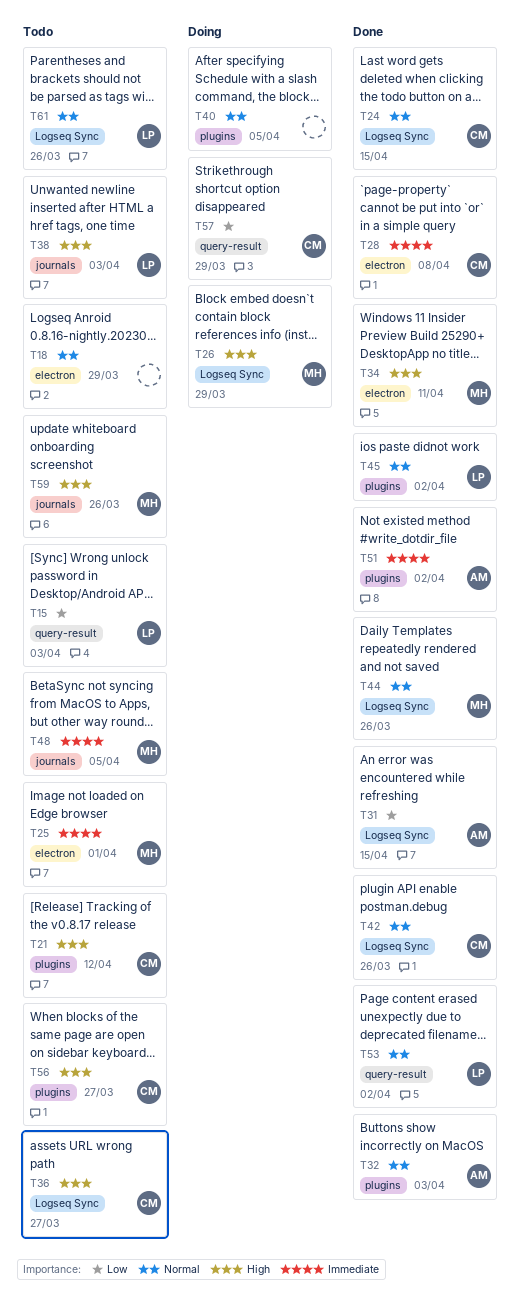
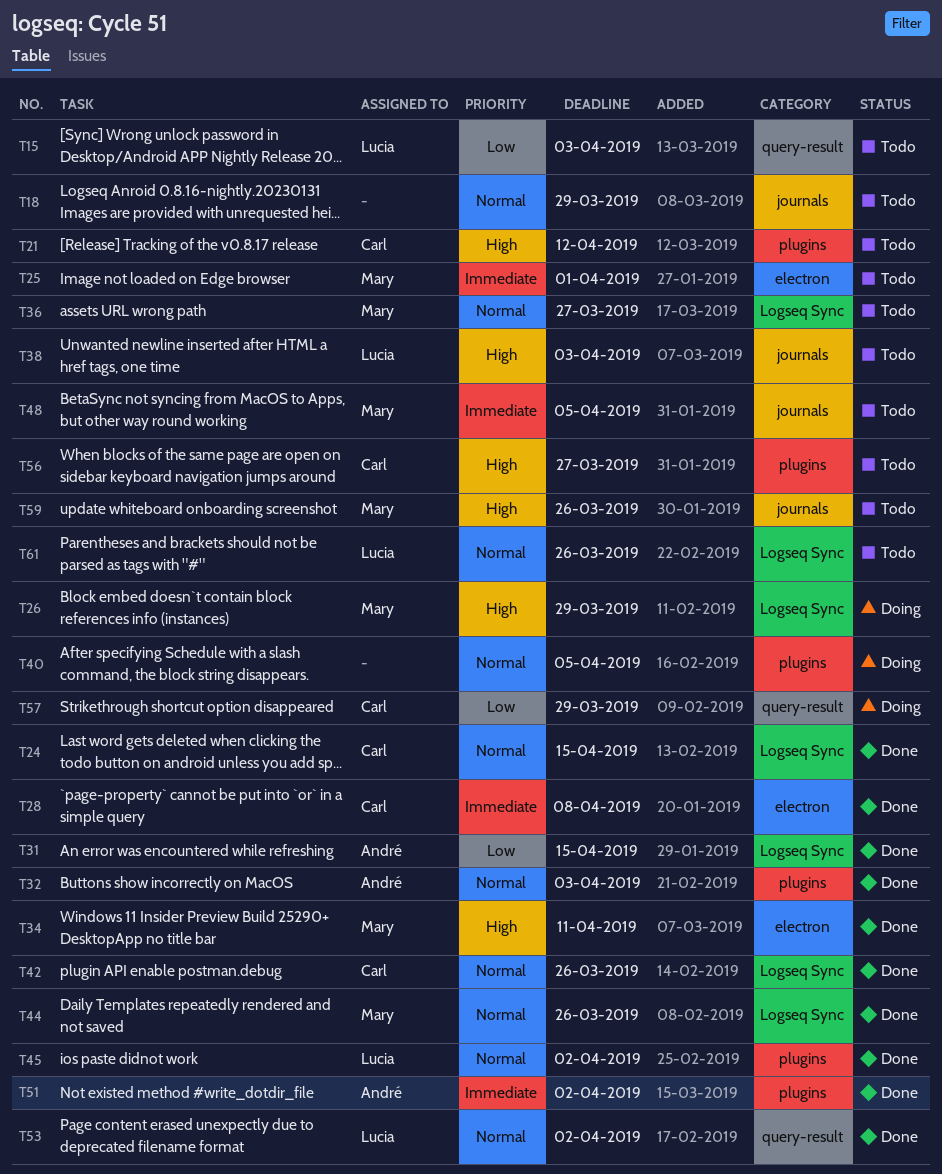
T18, label: electron -> journals
T36, owner: Carl -> Mary
T36, priority: High -> Normal

